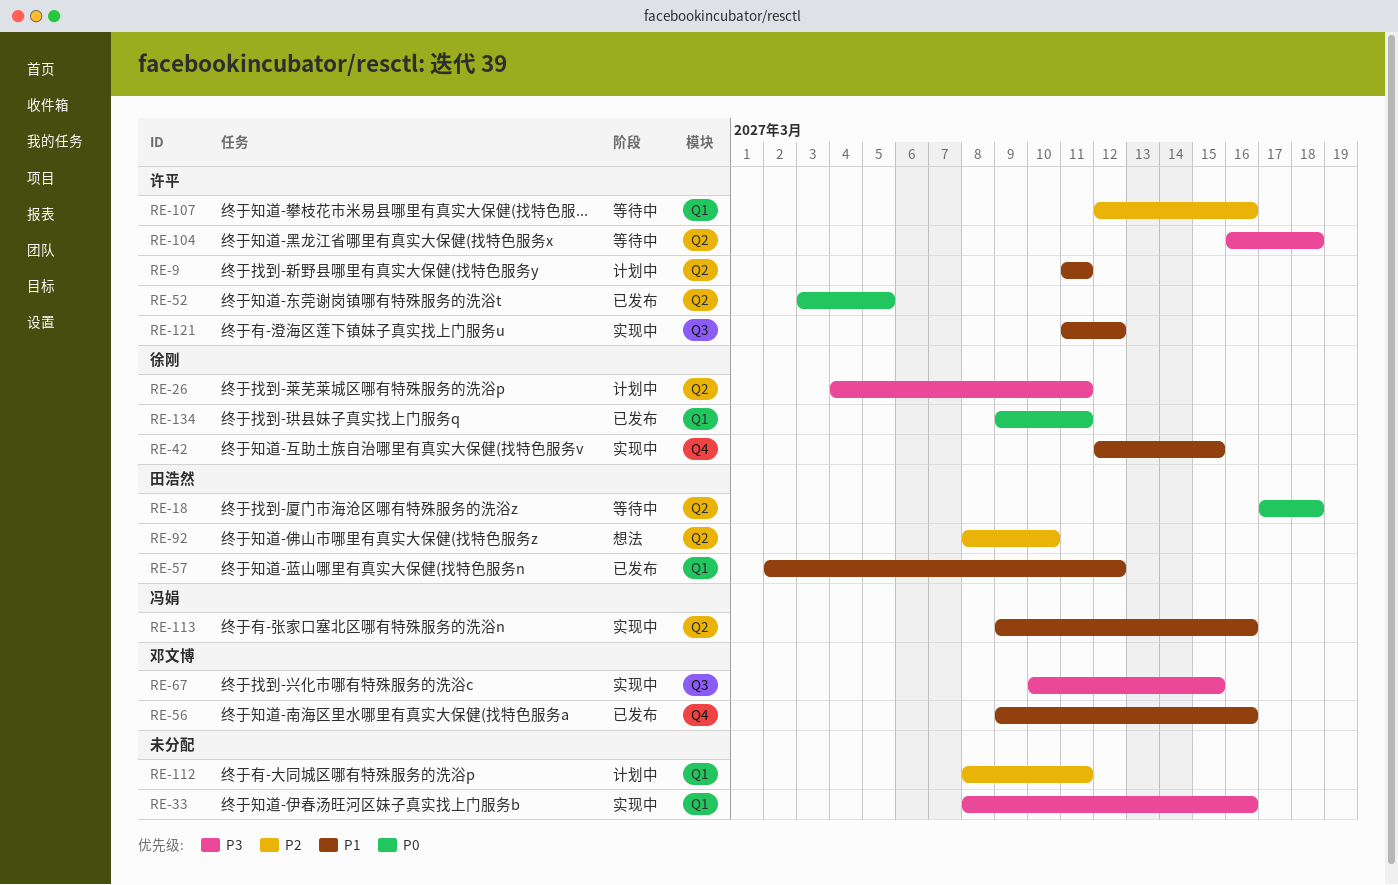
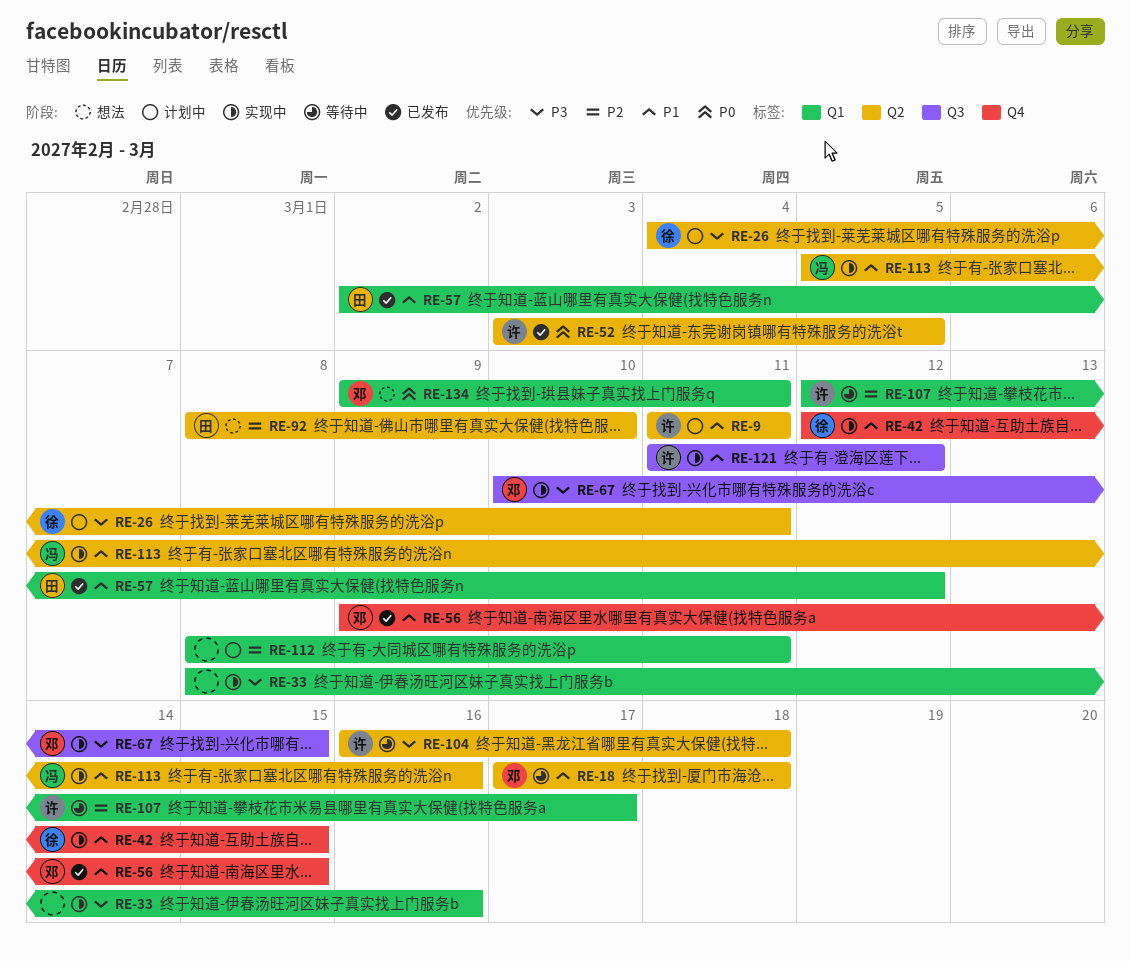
RE-18, owner: 田浩然 -> 邓文博
RE-18, priority: P0 -> P1
RE-56, due: Mar 16 -> Mar 15
RE-107, due: Mar 16 -> Mar 17
RE-113, start: Mar 9 -> Mar 5
RE-134, status: 已发布 -> 想法
RE-134, owner: 徐刚 -> 邓文博

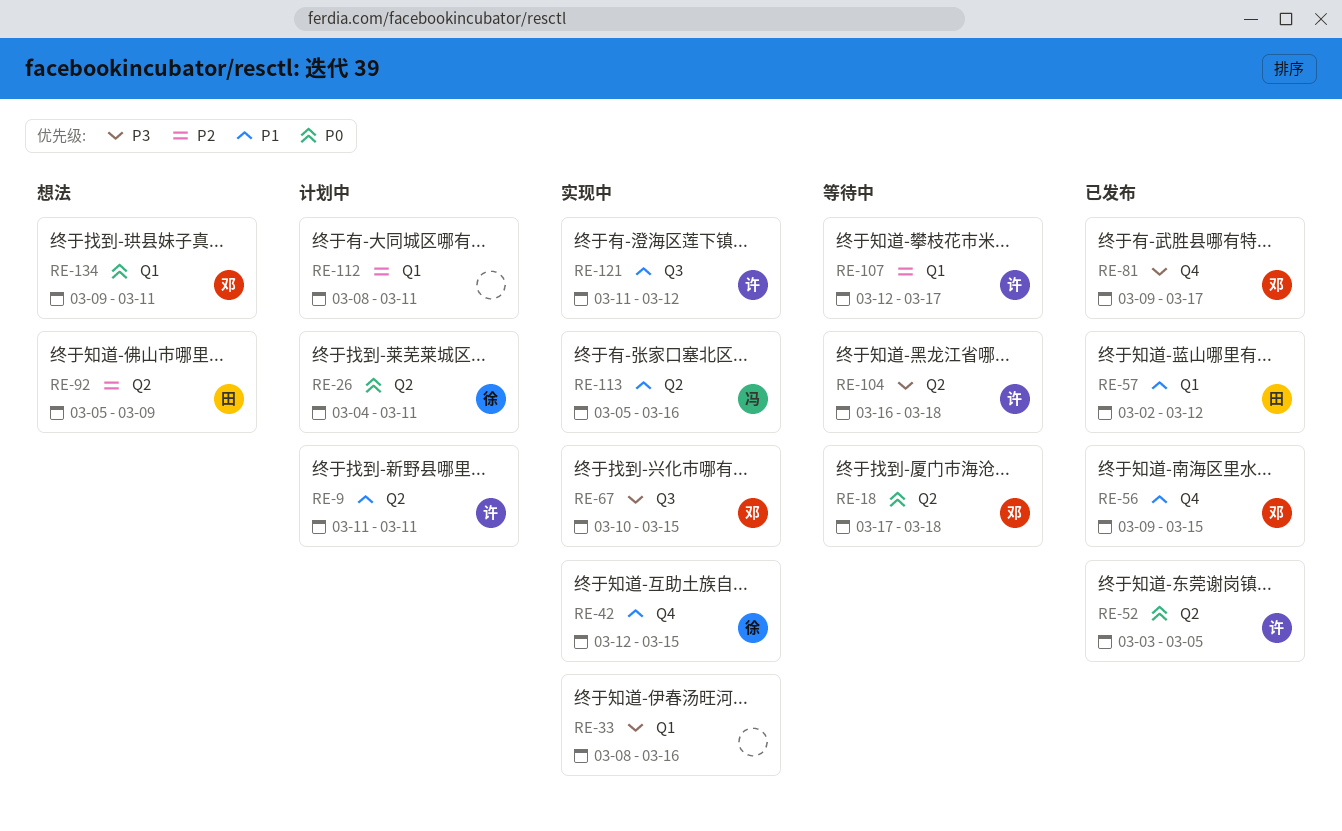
RE-18, priority: P1 -> P0
RE-26, priority: P3 -> P0
RE-81: none -> present
RE-92, start: Mar 8 -> Mar 5
RE-92, due: Mar 10 -> Mar 9

